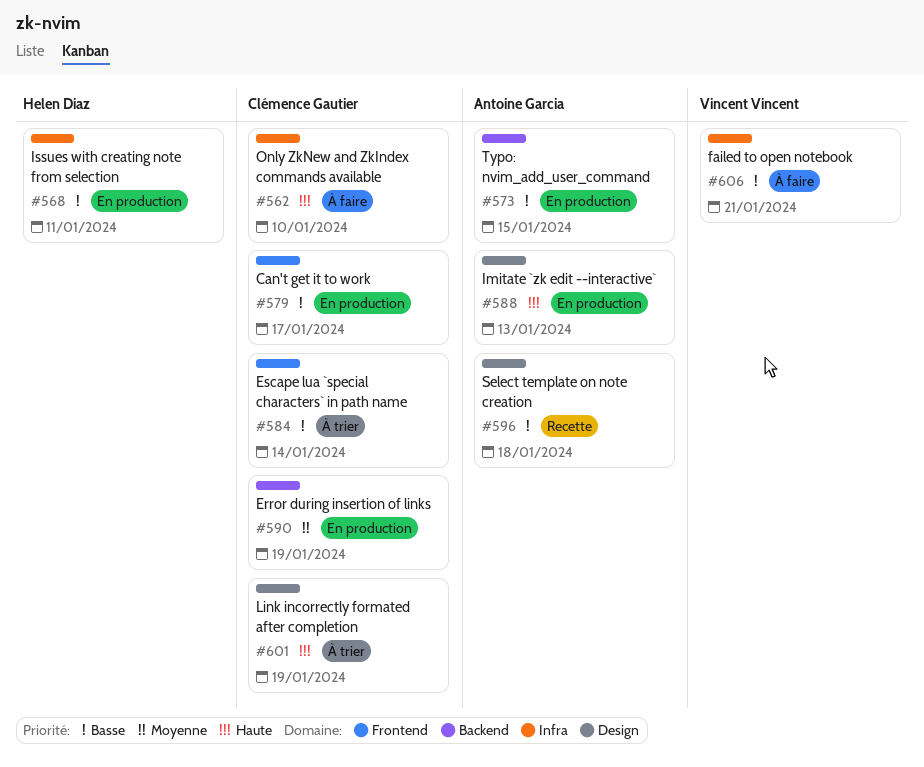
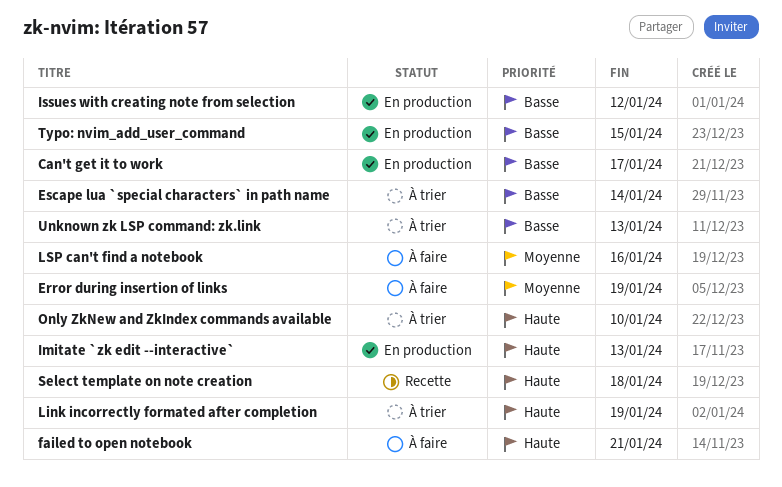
Error during insertion of links, status: En production -> À faire
failed to open notebook, priority: Basse -> Haute
Issues with creating note from selection, due: Jan 11 -> Jan 12
LSP can't find a notebook: none -> present
Only ZkNew and ZkIndex commands available, status: À faire -> À trier
Select template on note creation, priority: Basse -> Haute
Unknown zk LSP command: zk.link: none -> present

